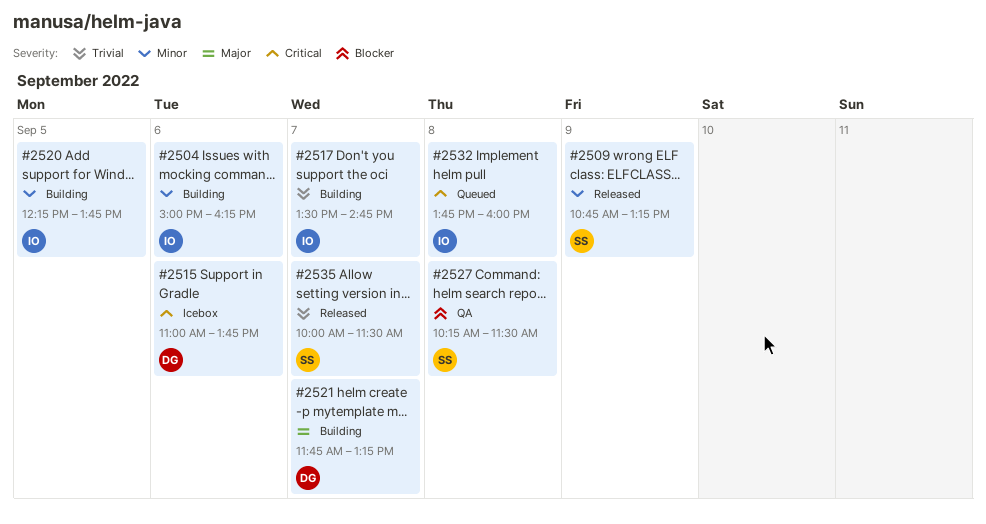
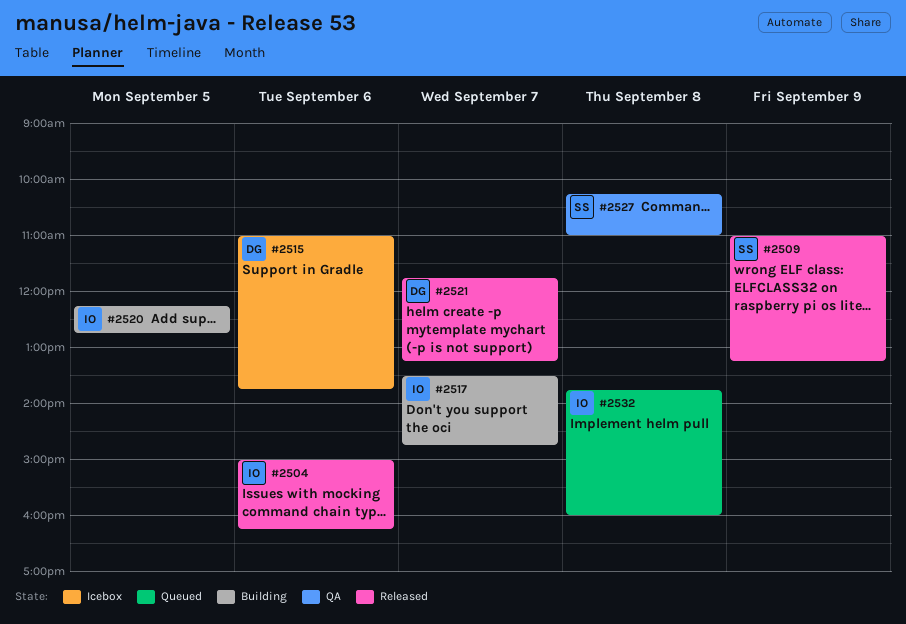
#2504, status: Building -> Released
#2509, begins: 10:45 -> 11:00
#2520, ends: 13:45 -> 12:45
#2521, status: Building -> Released
#2527, ends: 11:30 -> 11:00
#2535: present -> none

